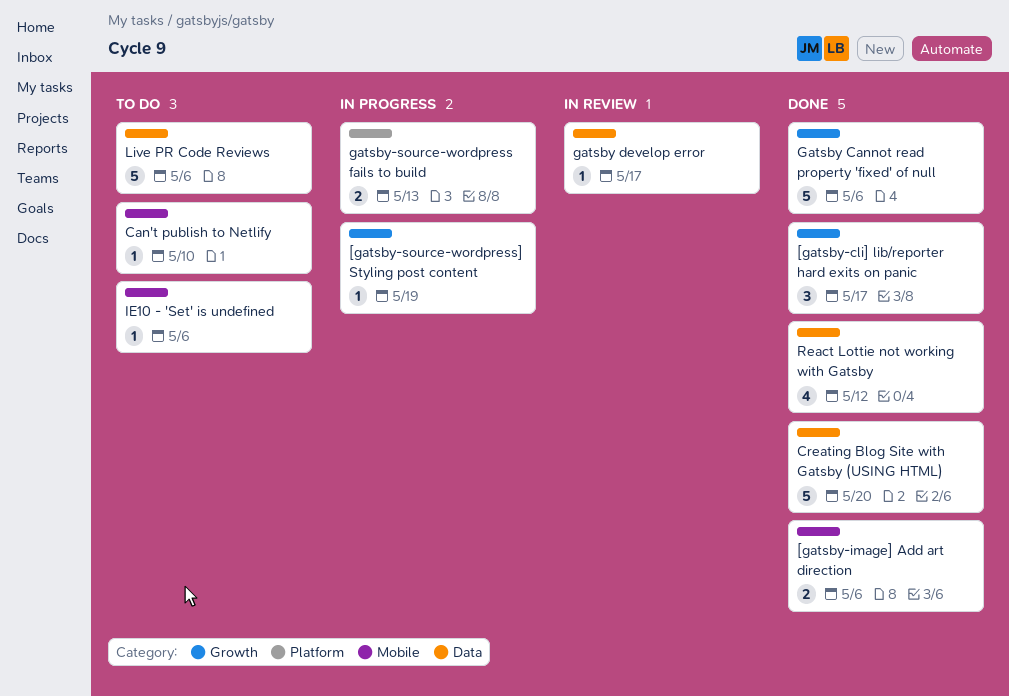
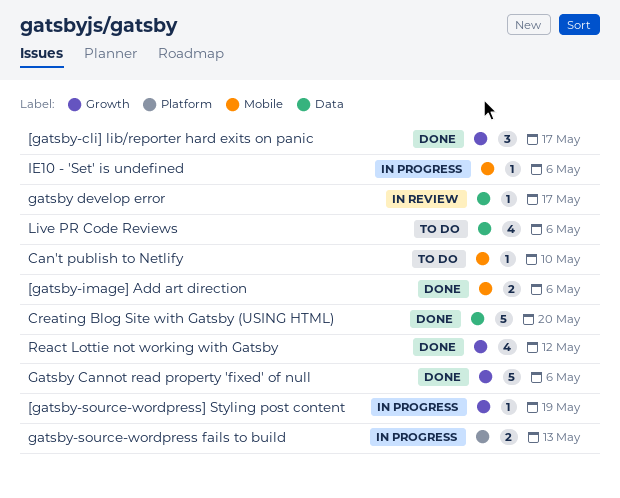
IE10 - 'Set' is undefined, status: To do -> In progress
Live PR Code Reviews, estimate: 5 -> 4
React Lottie not working with Gatsby, label: Data -> Growth

